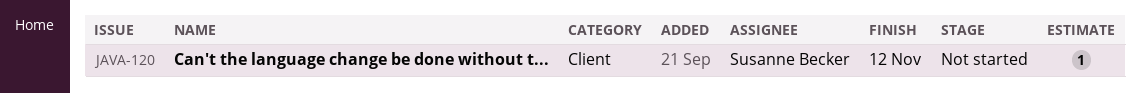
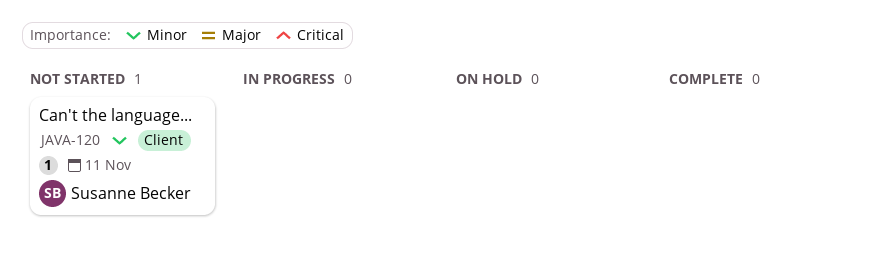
JAVA-120, due: Nov 12 -> Nov 11

